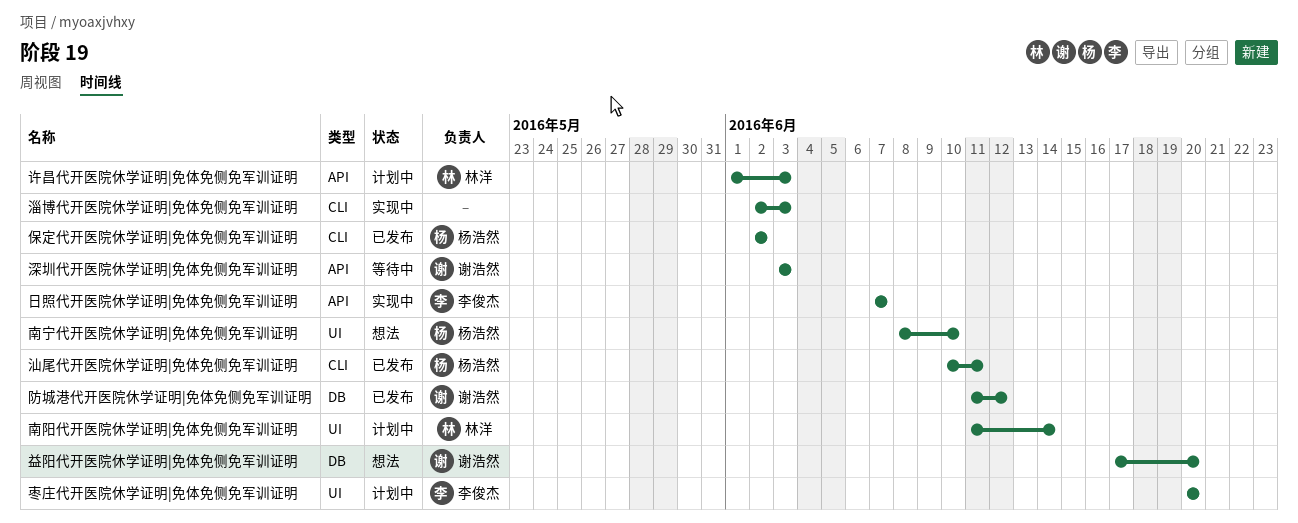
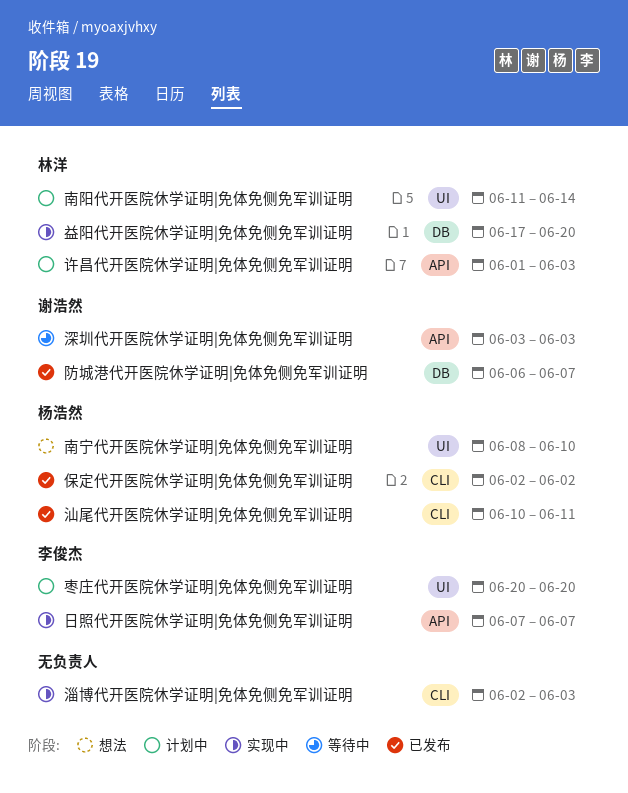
益阳代开医院休学证明|免体免侧免军训证明, status: 想法 -> 实现中
益阳代开医院休学证明|免体免侧免军训证明, owner: 谢浩然 -> 林洋
防城港代开医院休学证明|免体免侧免军训证明, start: Jun 11 -> Jun 6
防城港代开医院休学证明|免体免侧免军训证明, due: Jun 12 -> Jun 7

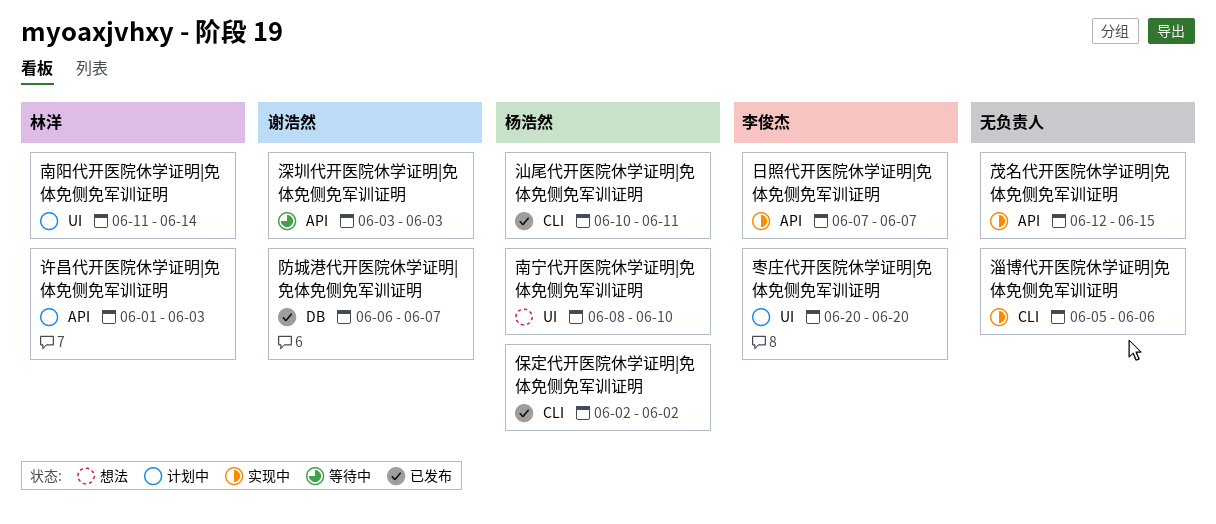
淄博代开医院休学证明|免体免侧免军训证明, start: Jun 2 -> Jun 5
淄博代开医院休学证明|免体免侧免军训证明, due: Jun 3 -> Jun 6
益阳代开医院休学证明|免体免侧免军训证明: present -> none
茂名代开医院休学证明|免体免侧免军训证明: none -> present

